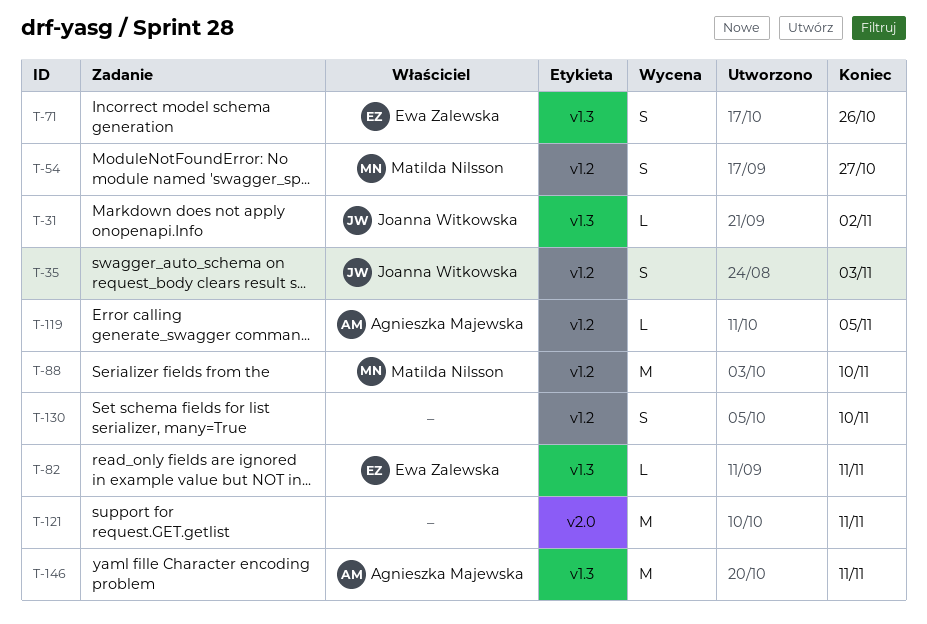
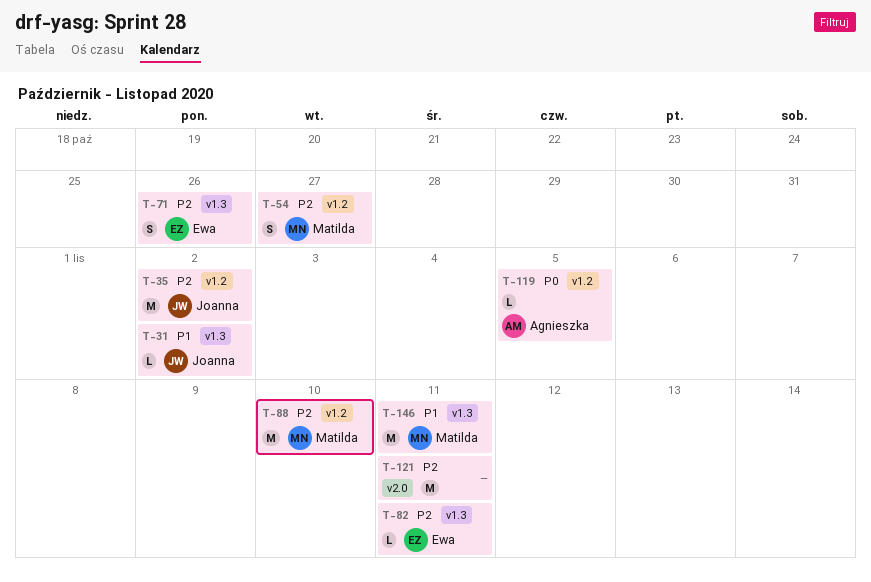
T-35, estimate: S -> M
T-35, due: Nov 3 -> Nov 2
T-130: present -> none
T-146, owner: Agnieszka Majewska -> Matilda Nilsson

